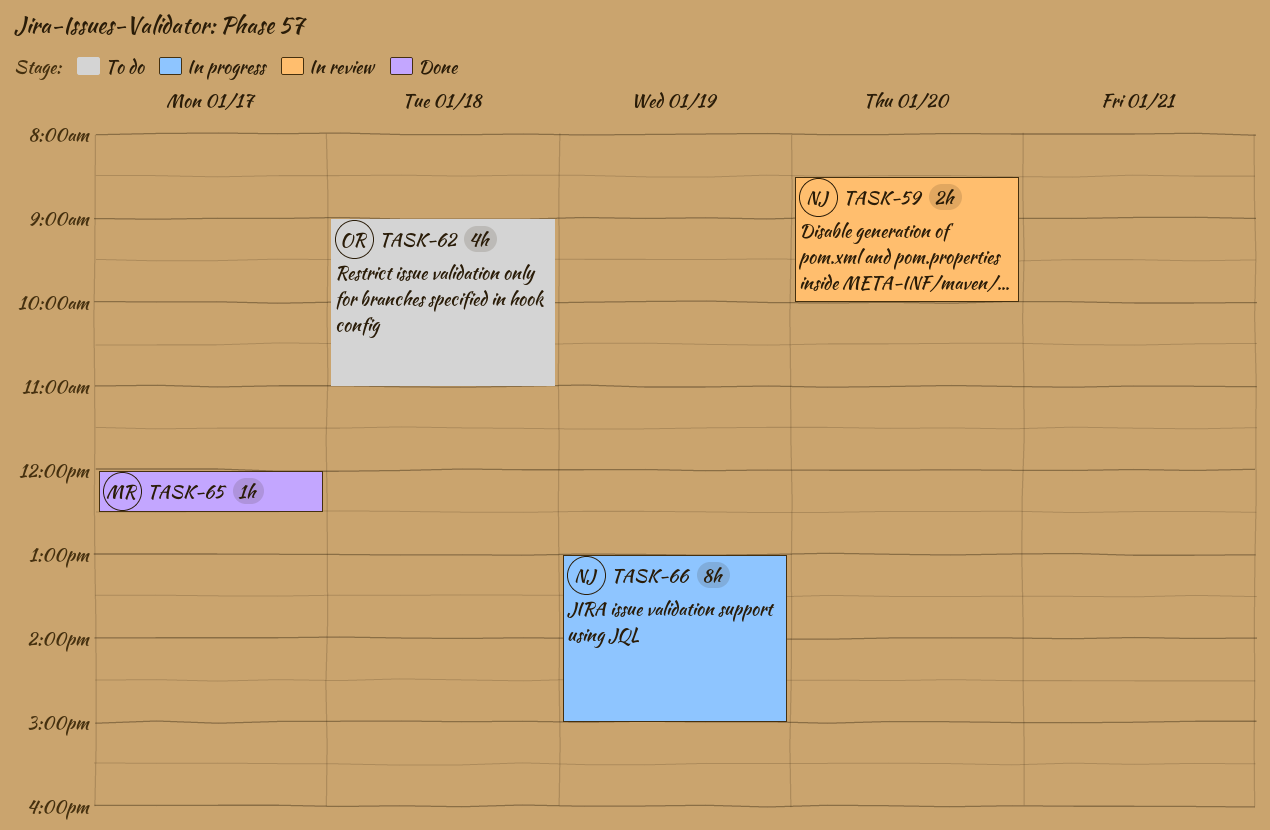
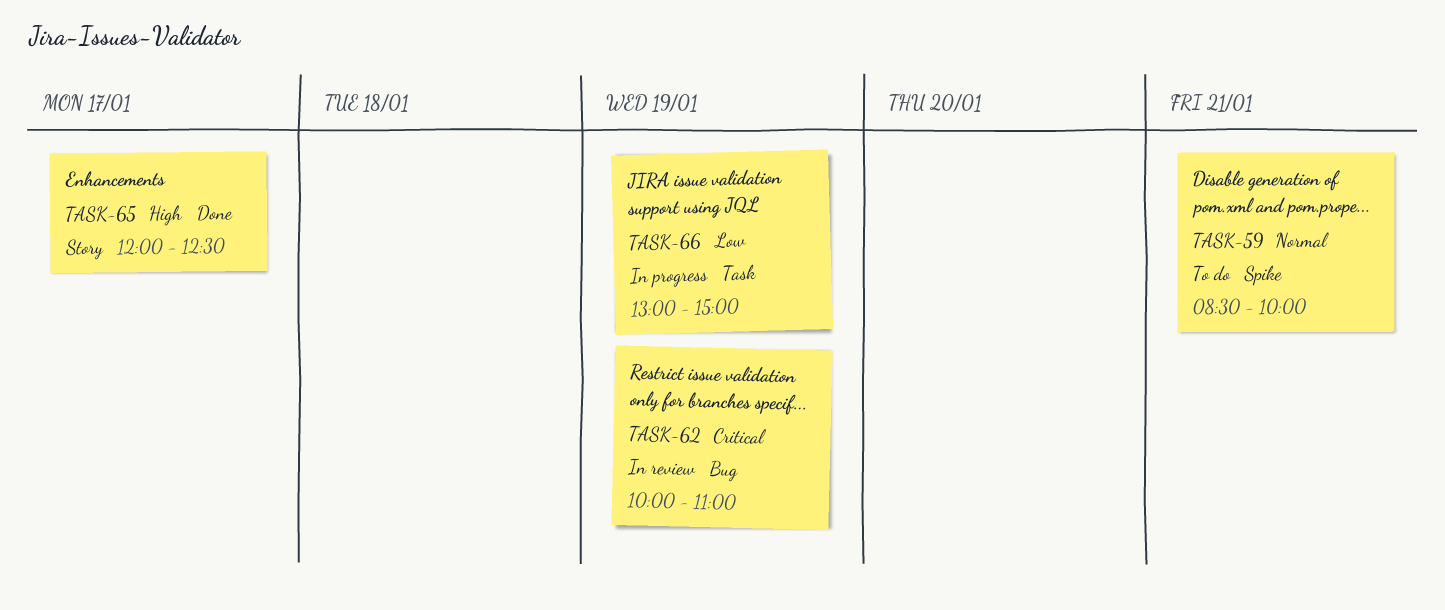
TASK-59, status: In review -> To do
TASK-59, day: Jan 20 -> Jan 21
TASK-62, status: To do -> In review
TASK-62, day: Jan 18 -> Jan 19
TASK-62, begins: 09:00 -> 10:00

